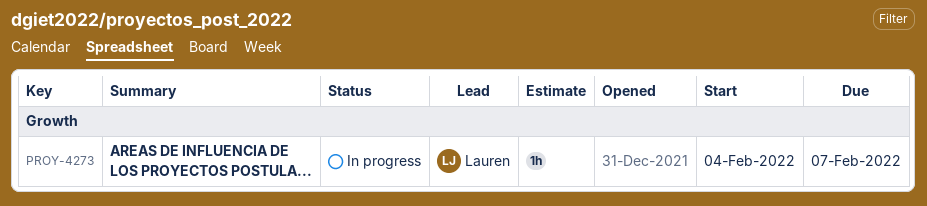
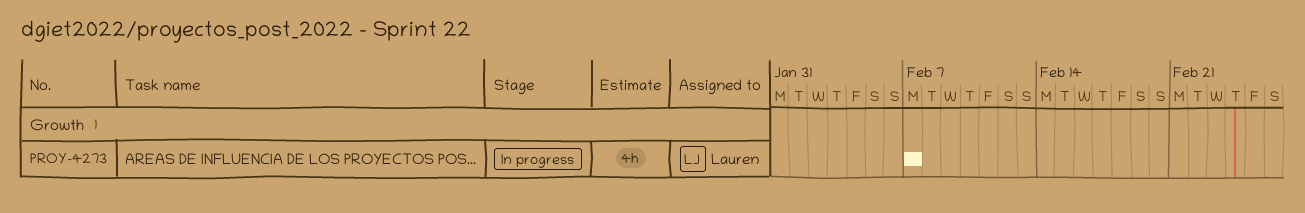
PROY-4273, estimate: 1h -> 4h
PROY-4273, start: Feb 4 -> Feb 7

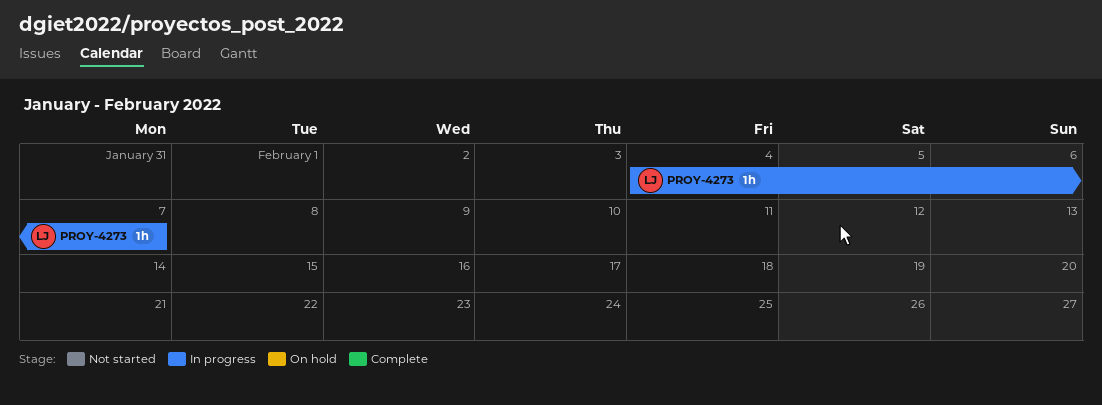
PROY-4273, estimate: 4h -> 1h
PROY-4273, start: Feb 7 -> Feb 4

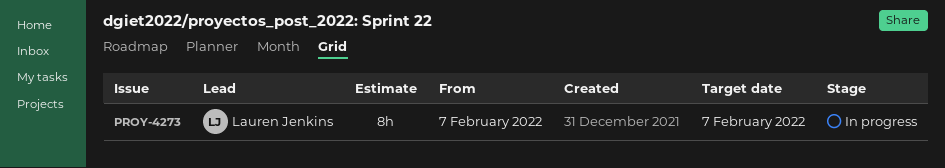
PROY-4273, estimate: 1h -> 8h
PROY-4273, start: Feb 4 -> Feb 7

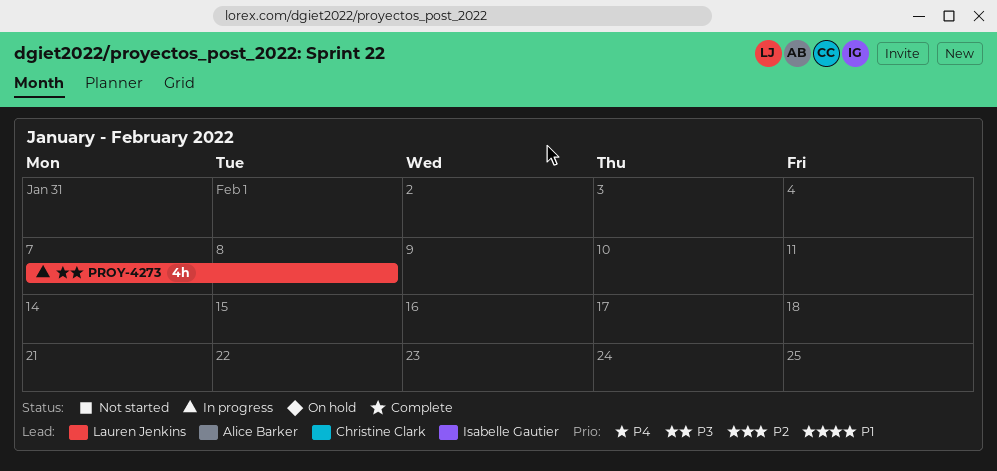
PROY-4273, estimate: 8h -> 4h
PROY-4273, due: Feb 7 -> Feb 8

